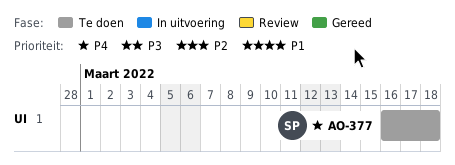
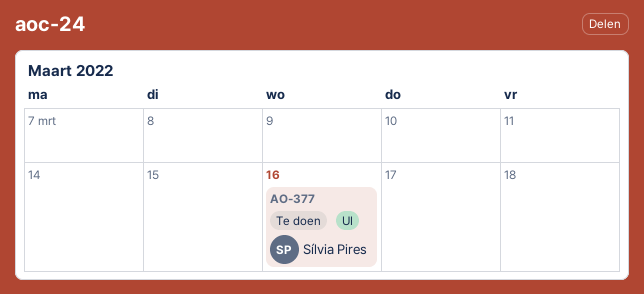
AO-377, due: Mar 18 -> Mar 16

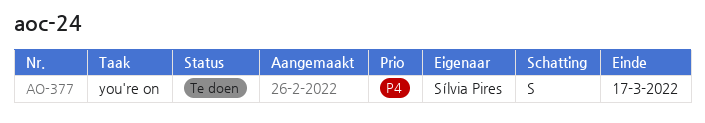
AO-377, due: Mar 16 -> Mar 17

